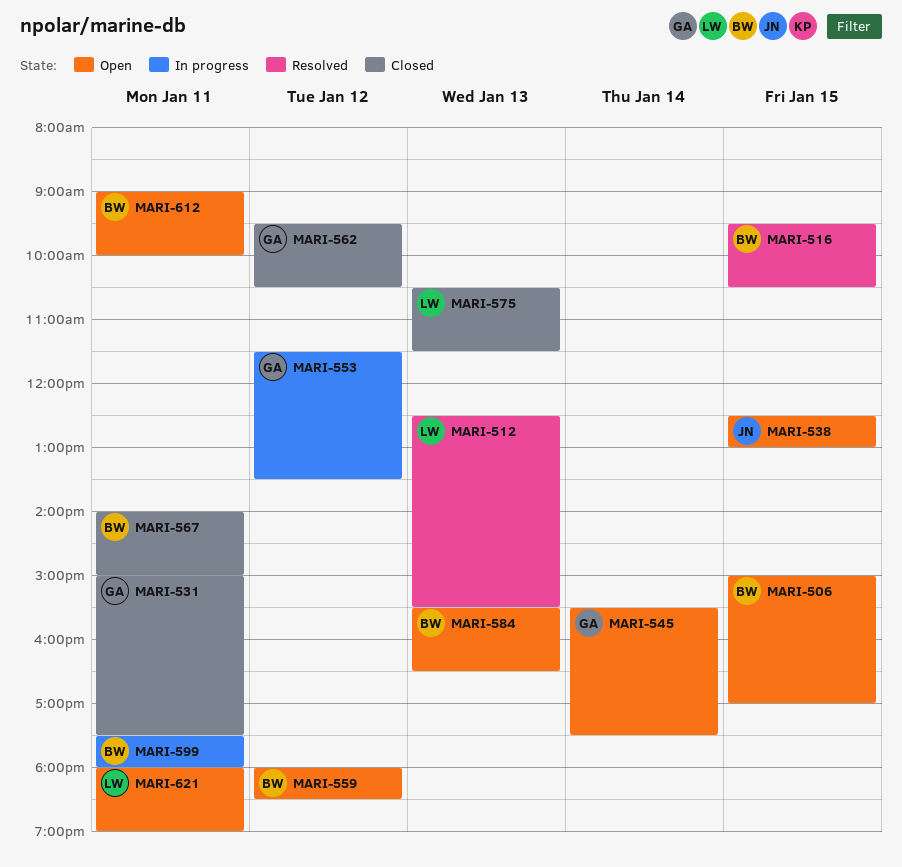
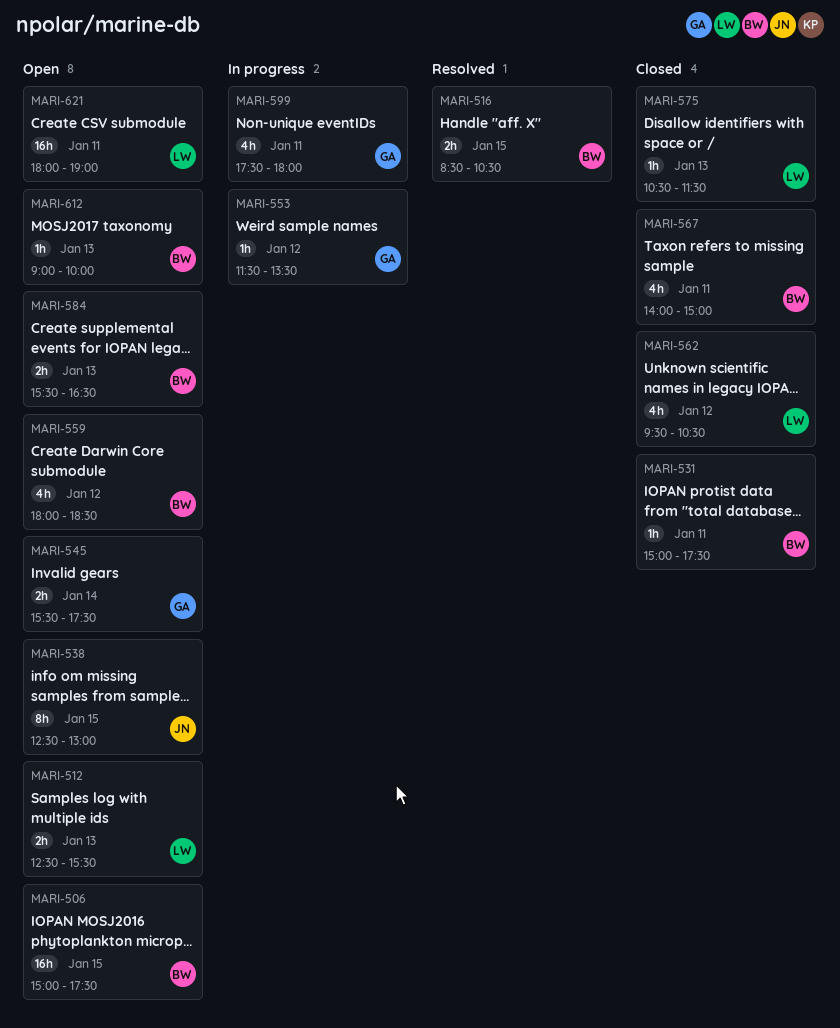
MARI-506, ends: 17:00 -> 17:30
MARI-512, status: Resolved -> Open
MARI-516, begins: 09:30 -> 08:30
MARI-531, owner: GA -> BW
MARI-562, owner: GA -> LW
MARI-599, owner: BW -> GA
MARI-612, day: Jan 11 -> Jan 13

